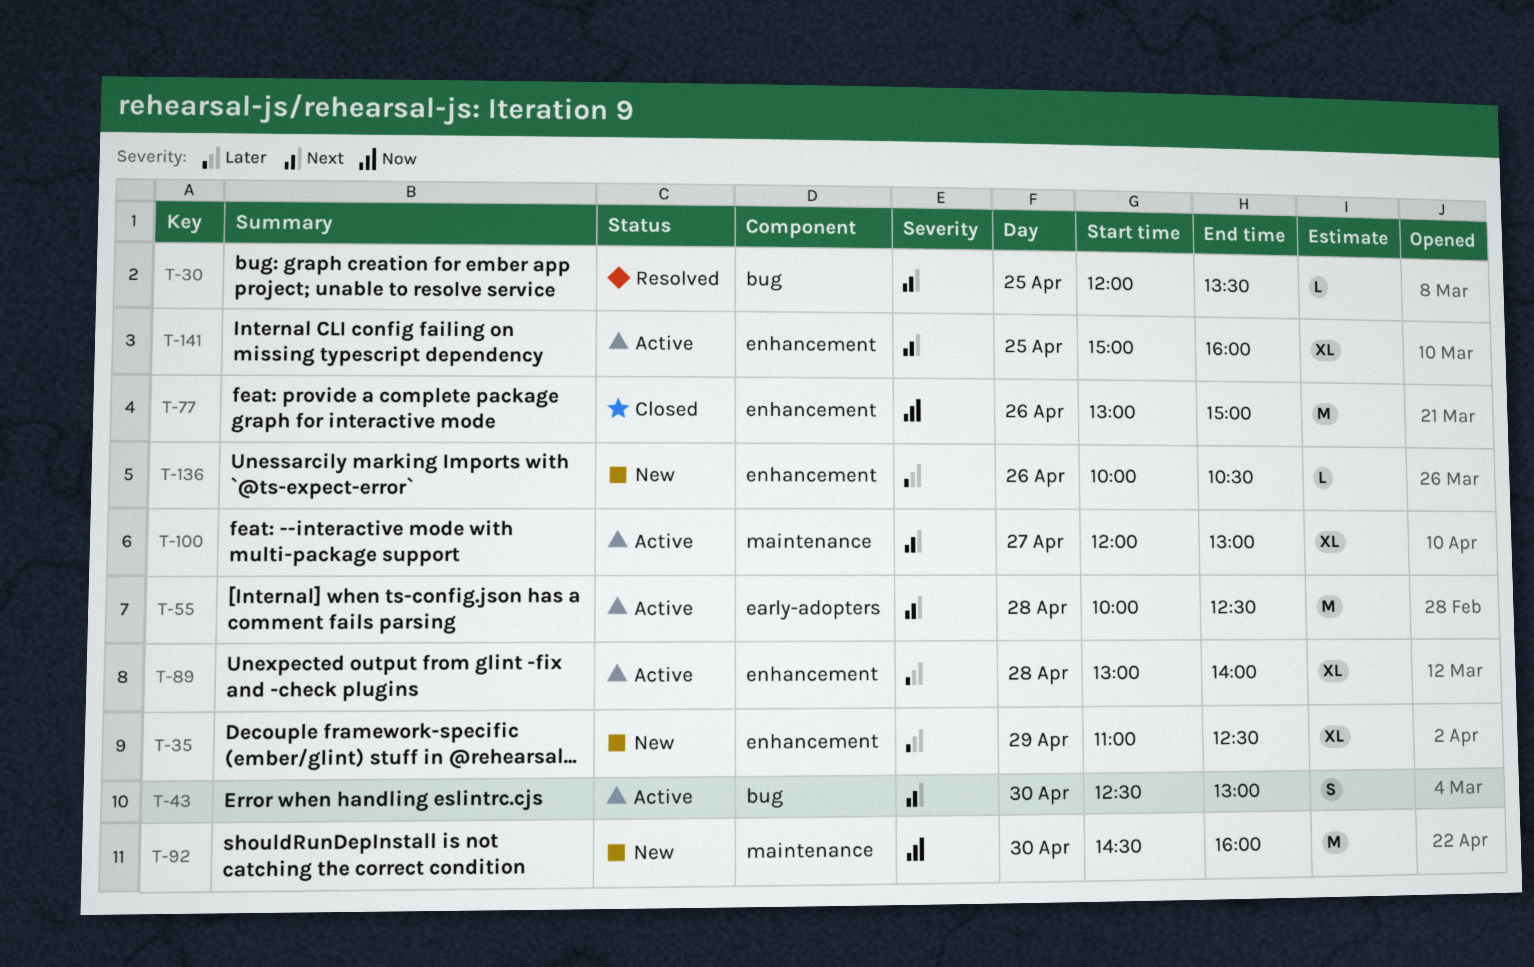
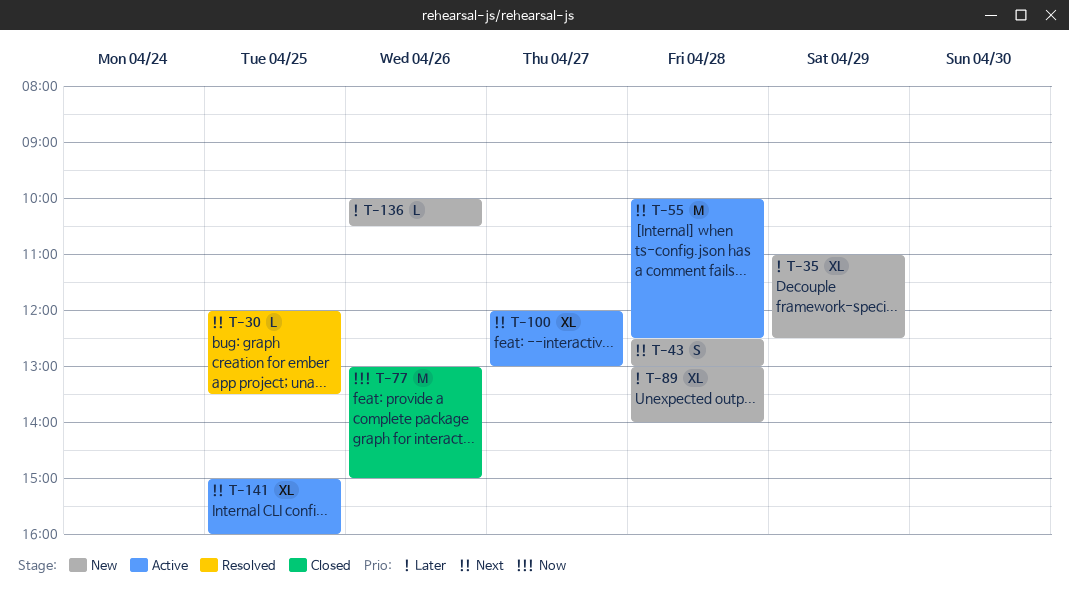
T-43, status: Active -> New
T-43, day: Apr 30 -> Apr 28
T-89, status: Active -> New
T-92: present -> none

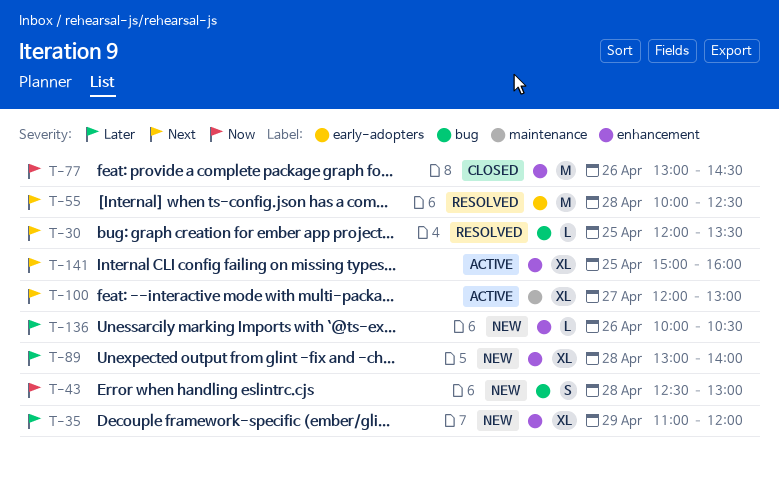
T-35, ends: 12:30 -> 12:00
T-43, priority: Next -> Now
T-55, status: Active -> Resolved
T-77, ends: 15:00 -> 14:30

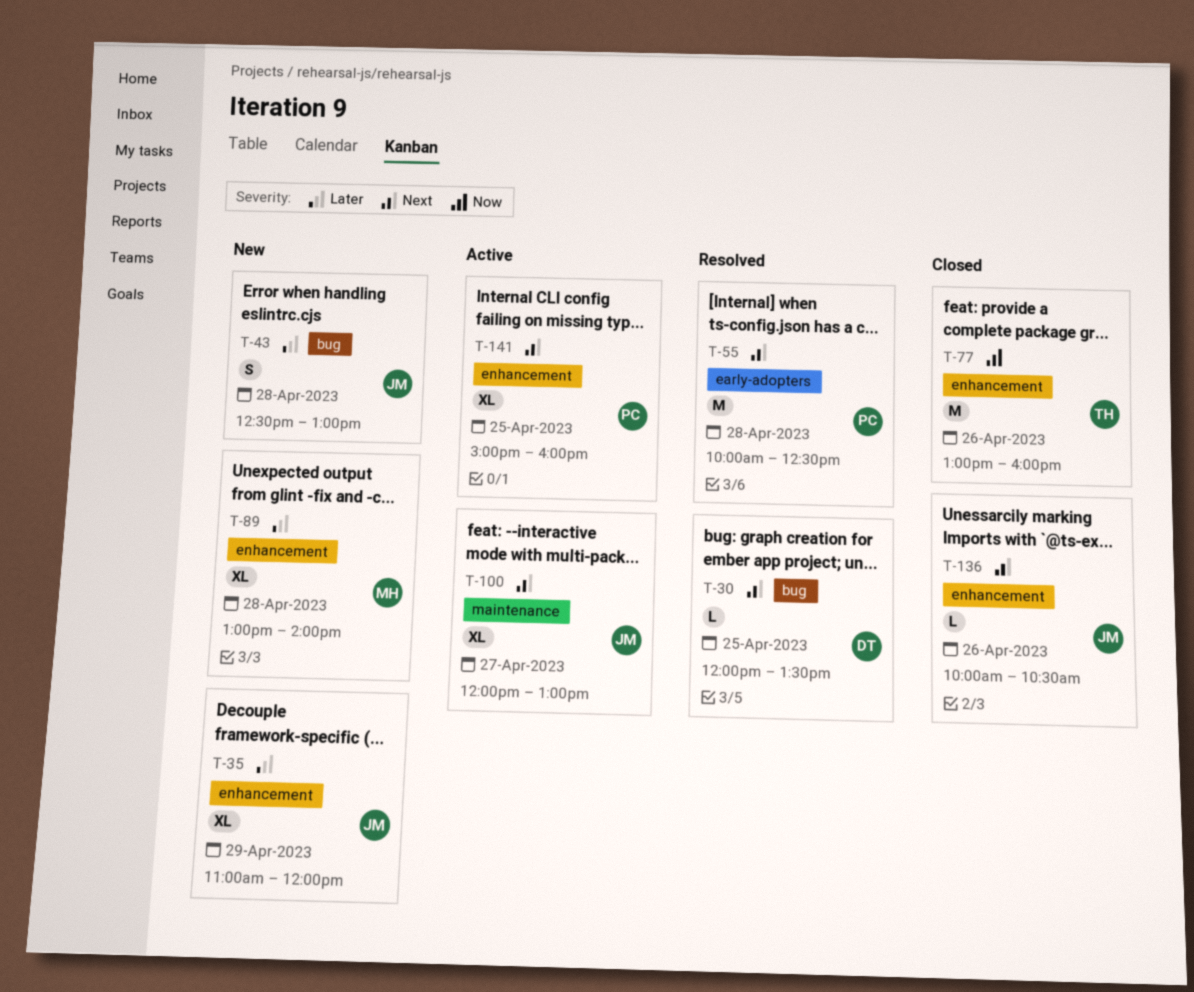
T-43, priority: Now -> Later
T-77, ends: 14:30 -> 16:00
T-136, status: New -> Closed
T-136, priority: Later -> Next

